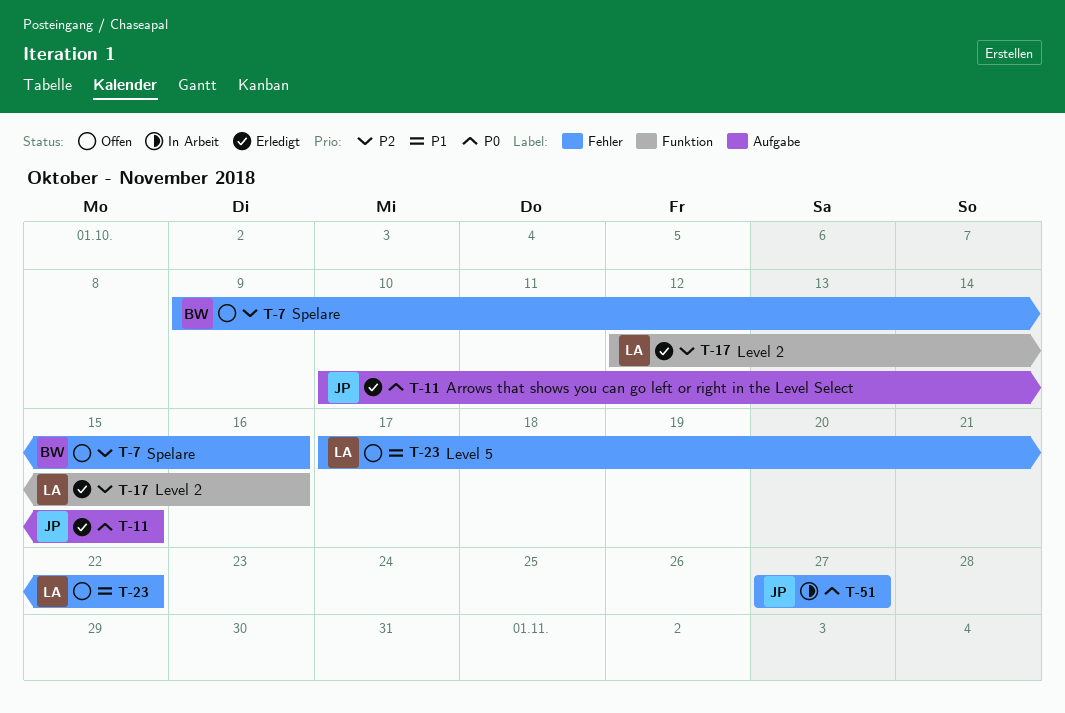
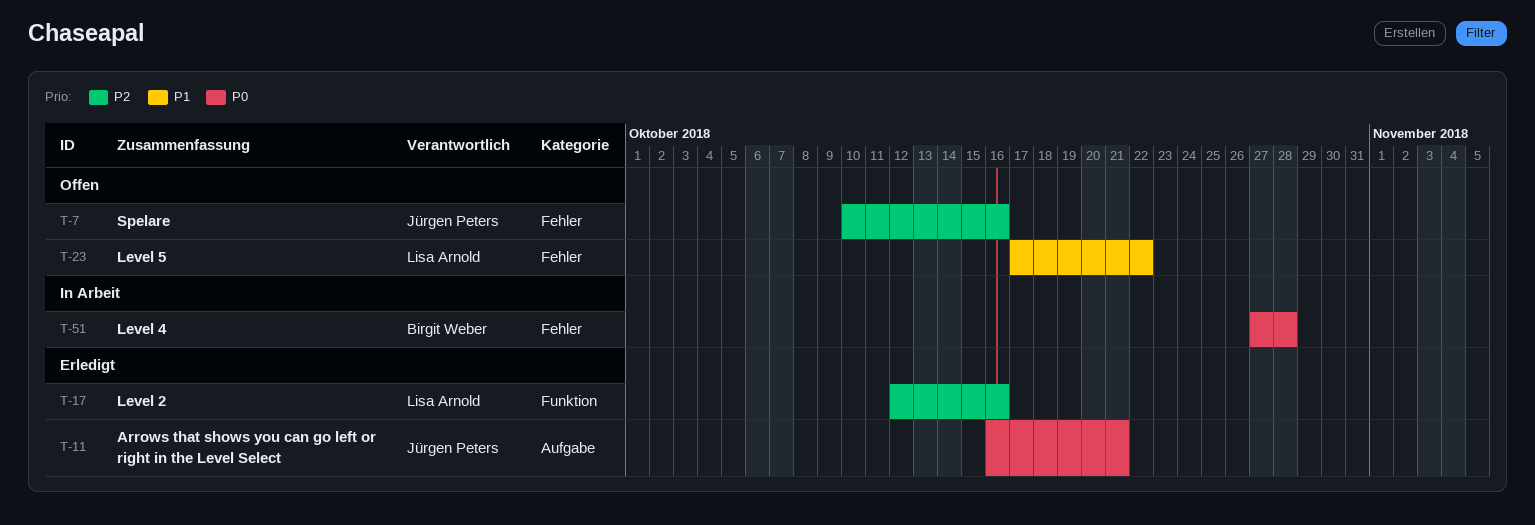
T-7, owner: Birgit Weber -> Jürgen Peters
T-7, start: Oct 9 -> Oct 10
T-11, start: Oct 10 -> Oct 16
T-11, due: Oct 15 -> Oct 21
T-51, owner: Jürgen Peters -> Birgit Weber
T-51, due: Oct 27 -> Oct 28

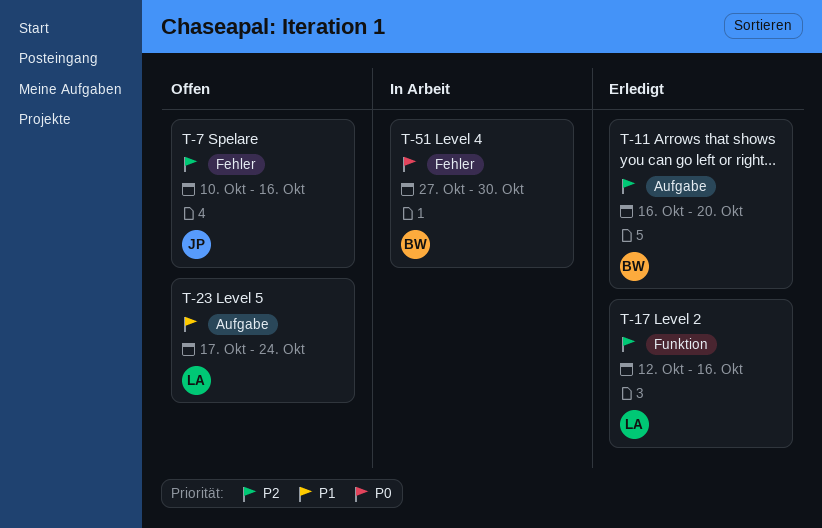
T-11, owner: Jürgen Peters -> Birgit Weber
T-11, priority: P0 -> P2
T-11, due: Oct 21 -> Oct 20
T-23, label: Fehler -> Aufgabe
T-23, due: Oct 22 -> Oct 24
T-51, due: Oct 28 -> Oct 30

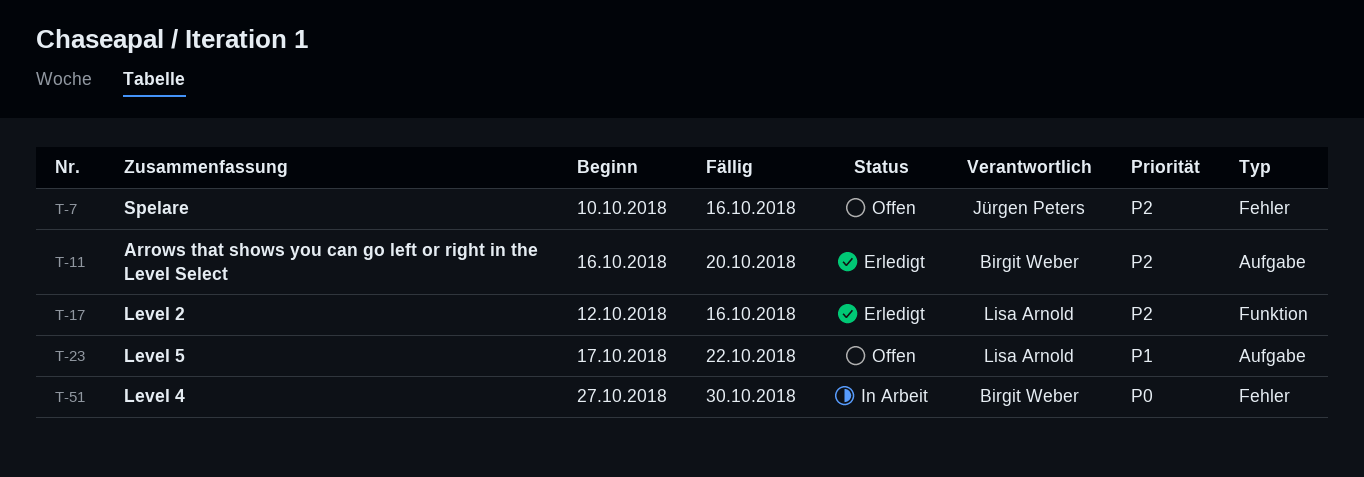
T-23, due: Oct 24 -> Oct 22

